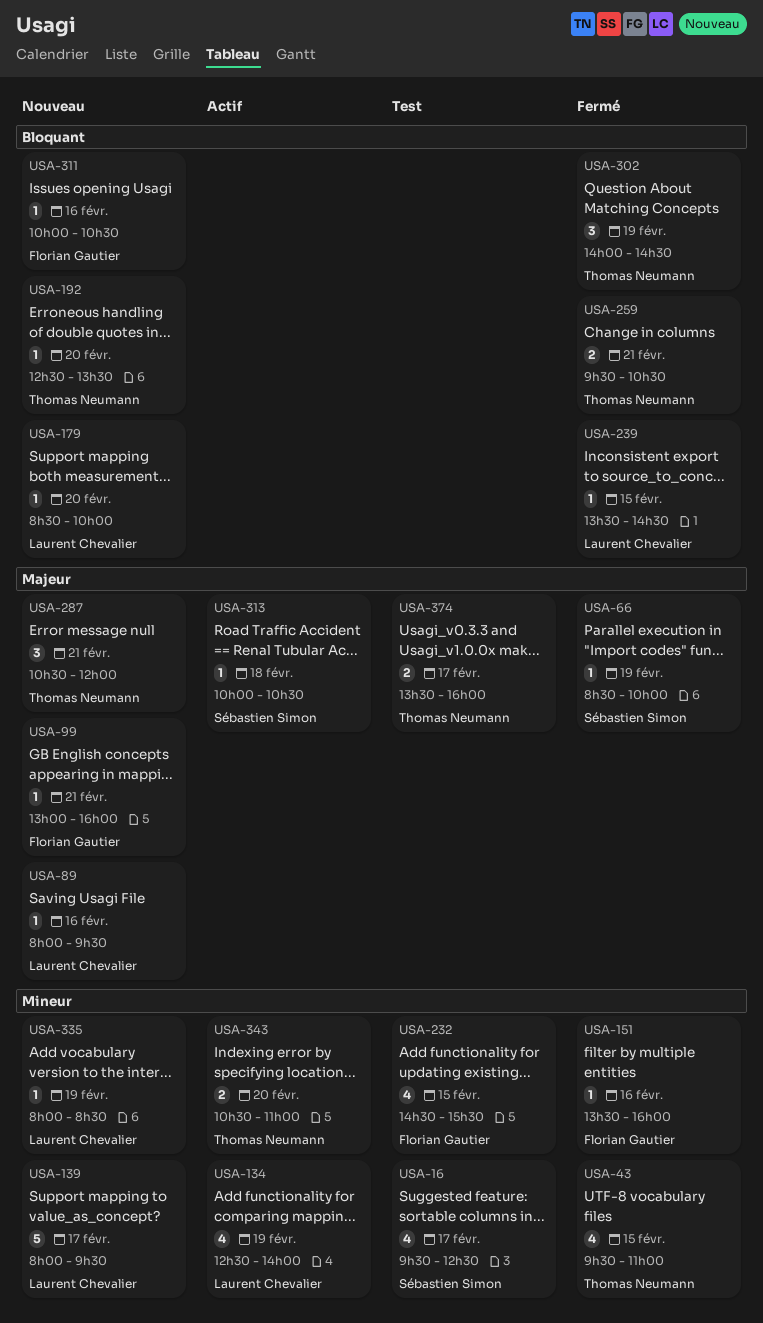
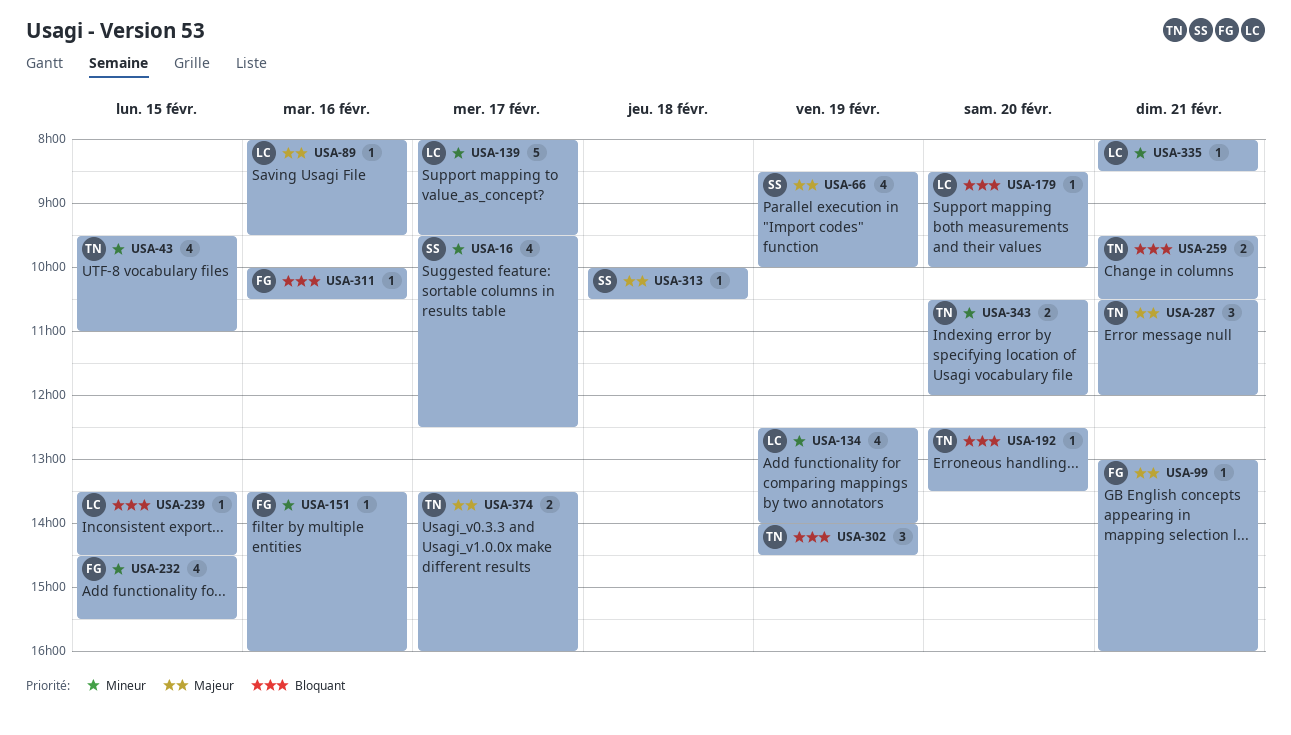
USA-66, estimate: 1 -> 4
USA-335, day: Feb 19 -> Feb 21
USA-343, ends: 11:00 -> 12:00

